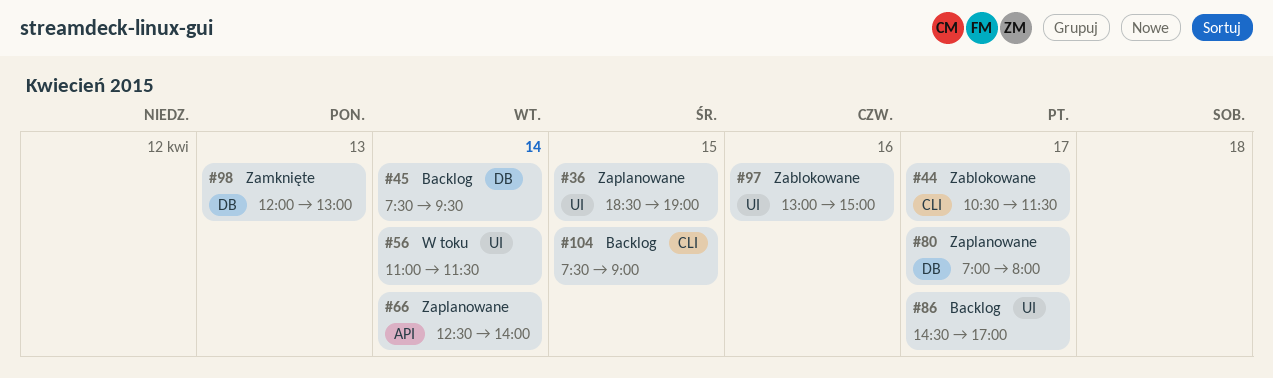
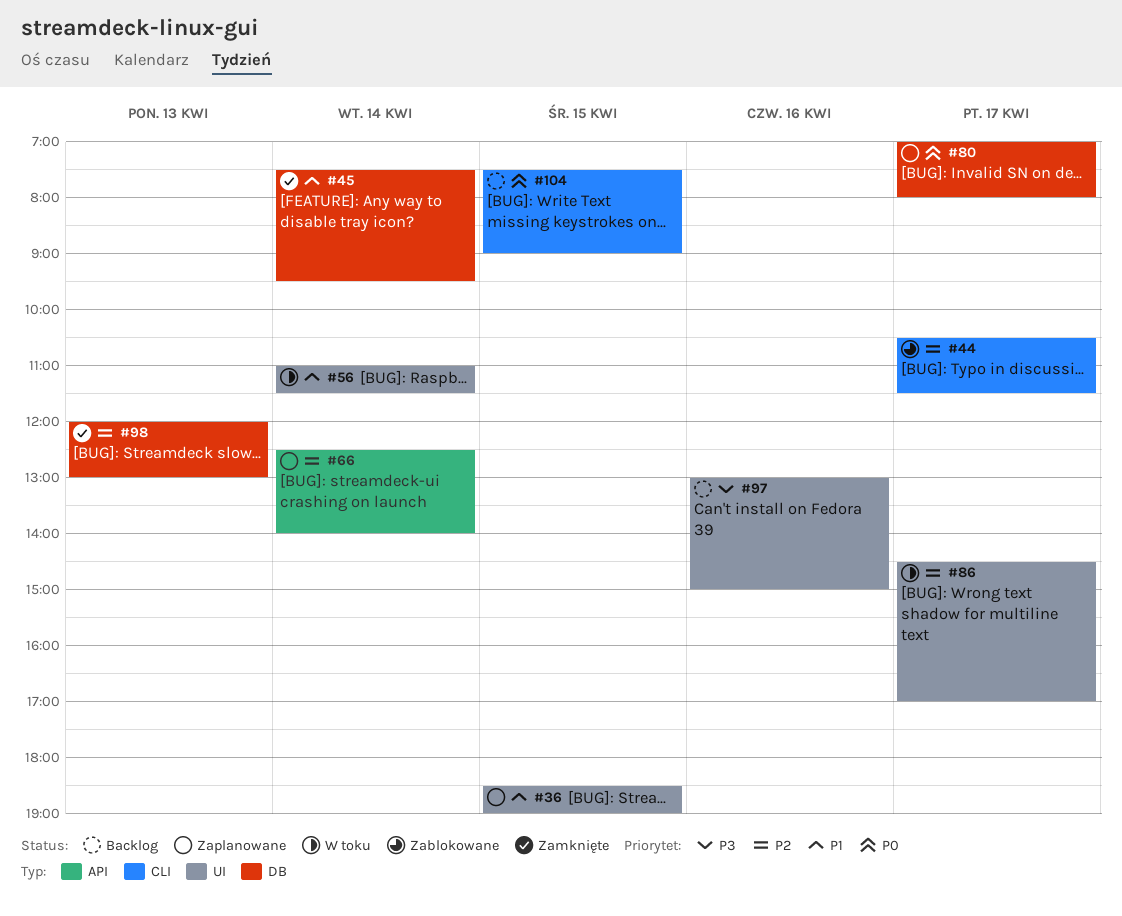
#45, status: Backlog -> Zamknięte
#86, status: Backlog -> W toku
#97, status: Zablokowane -> Backlog

